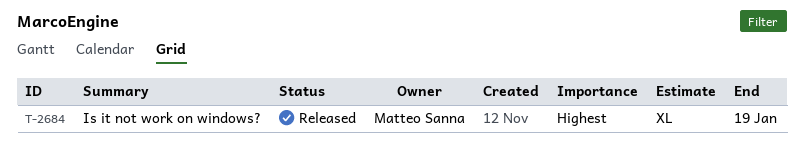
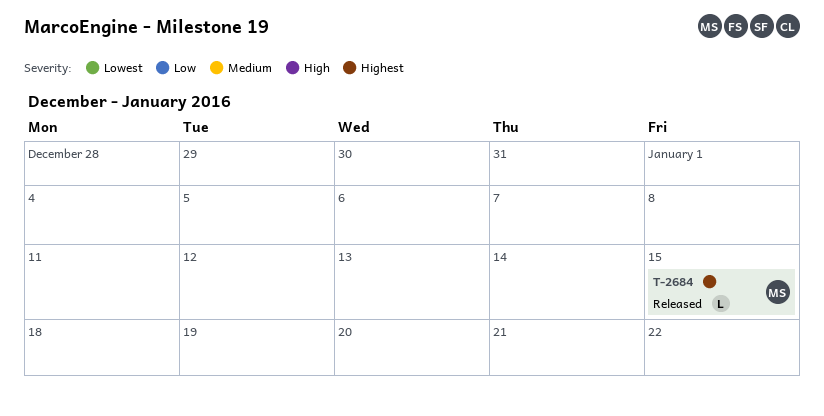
T-2684, estimate: XL -> L
T-2684, due: Jan 19 -> Jan 15

